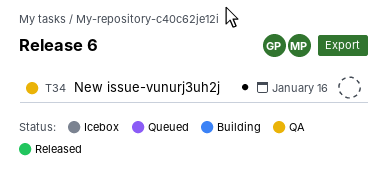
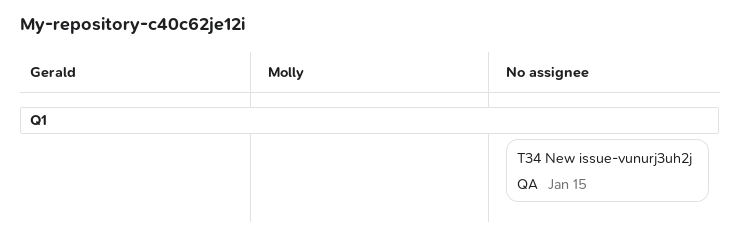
T34, due: Jan 16 -> Jan 15

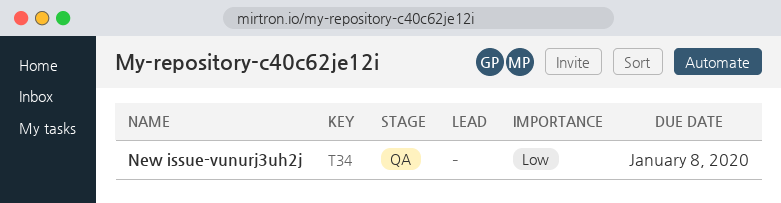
T34, due: Jan 15 -> Jan 8

